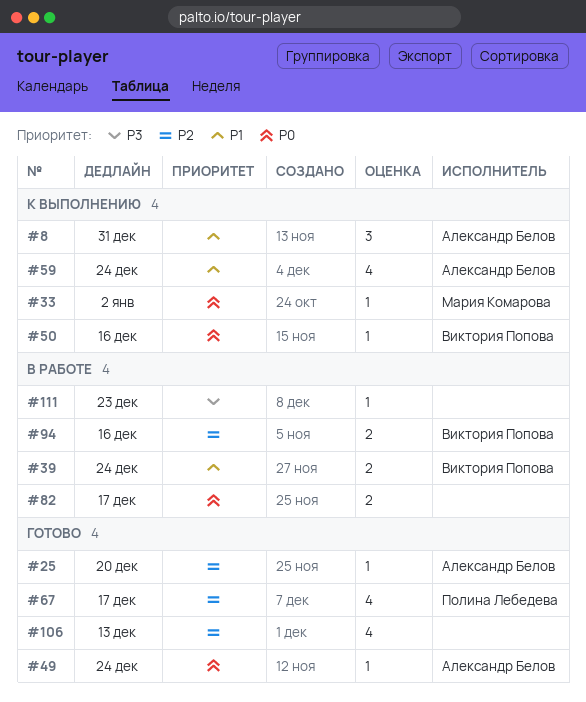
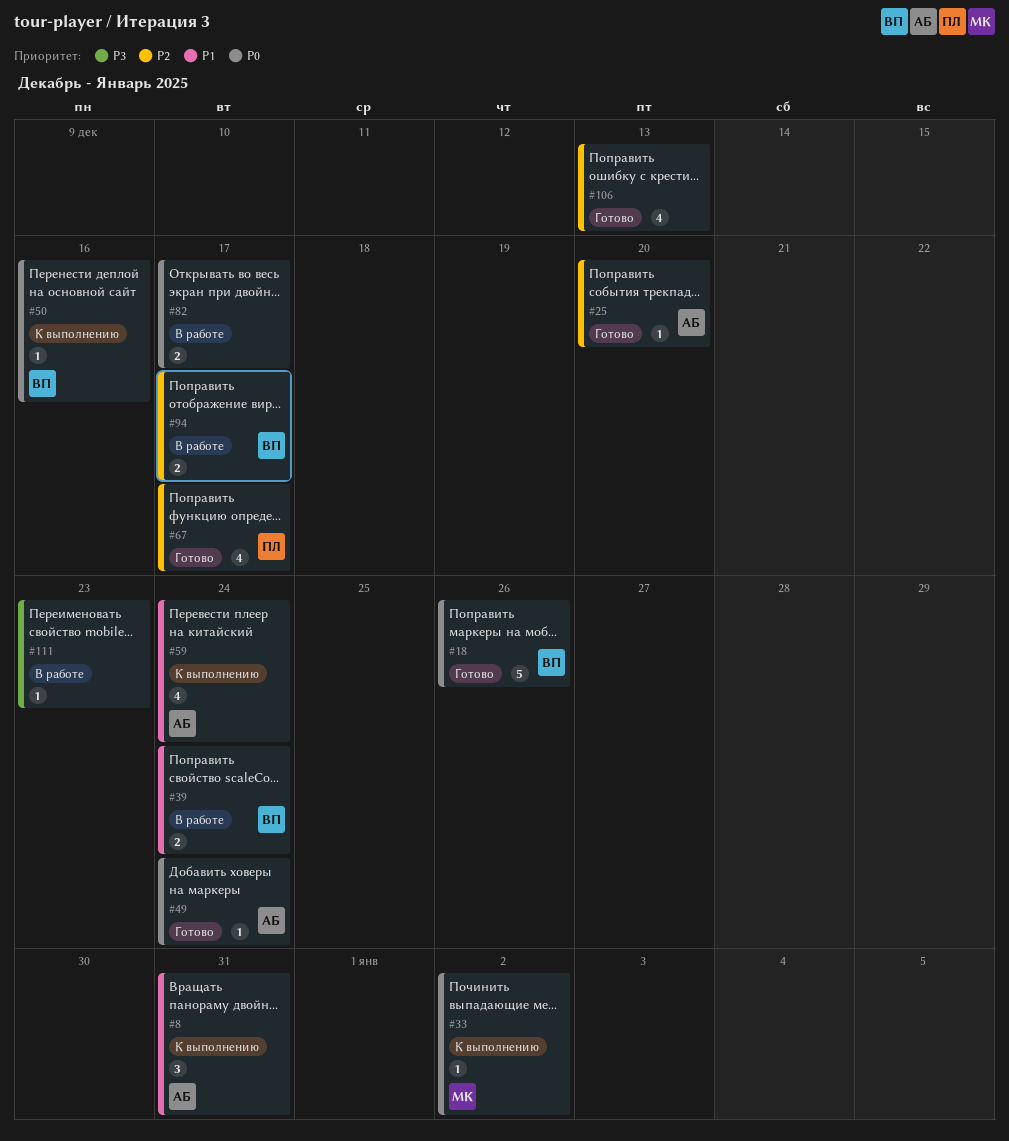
#18: none -> present
#94, due: Dec 16 -> Dec 17

